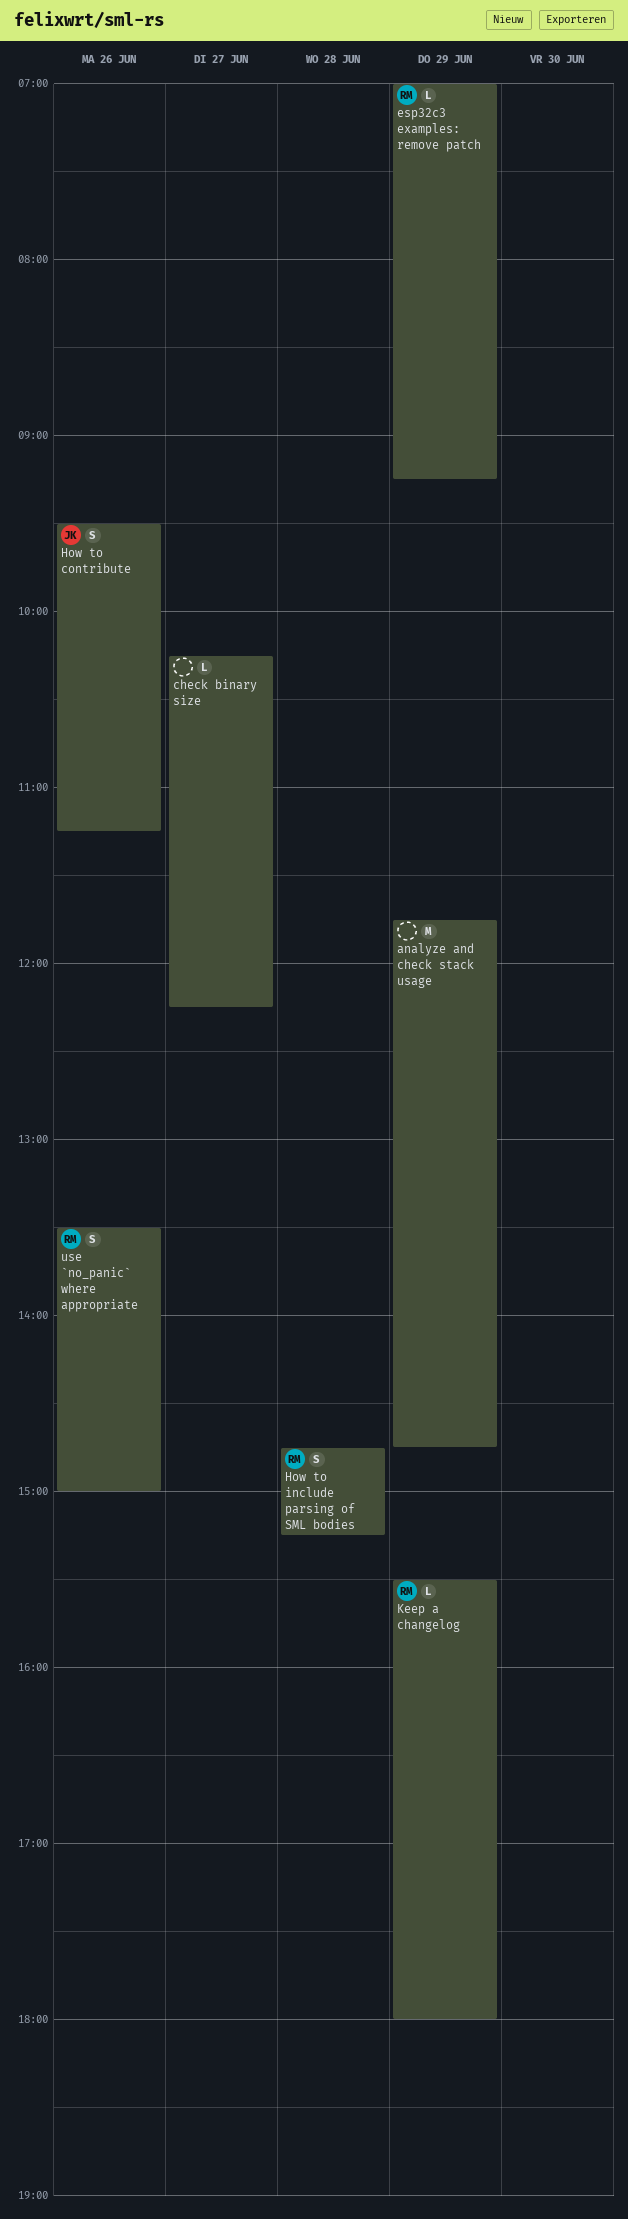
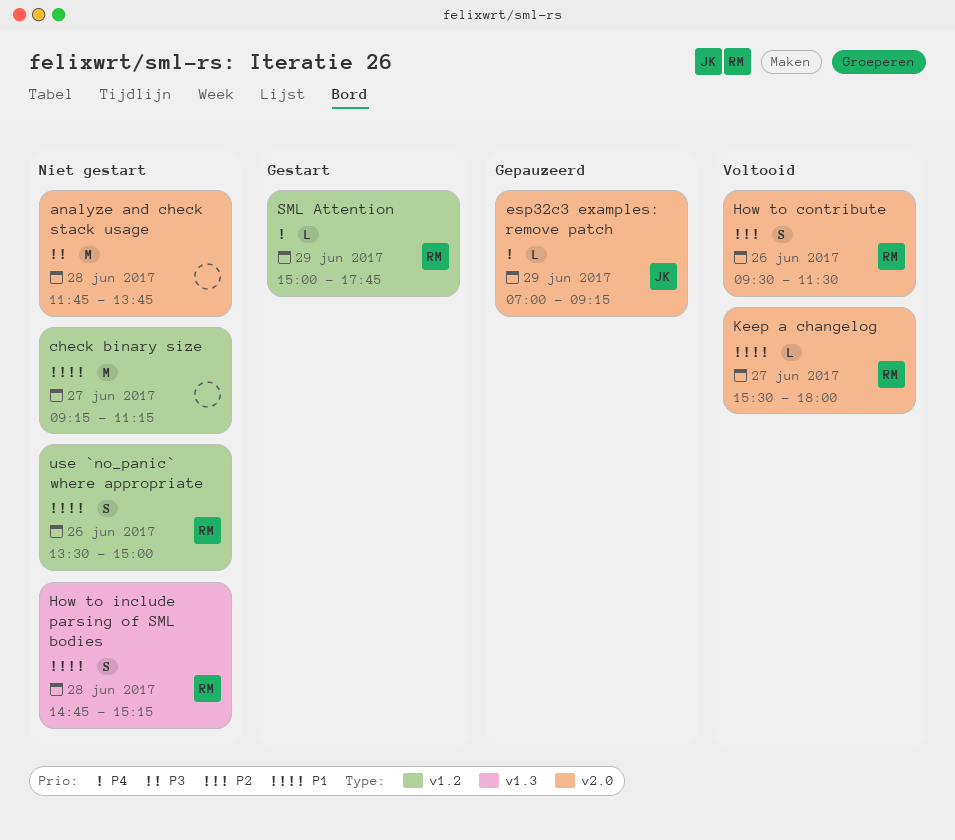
analyze and check stack usage, day: Jun 29 -> Jun 28
analyze and check stack usage, ends: 14:45 -> 13:45
check binary size, estimate: L -> M
check binary size, begins: 10:15 -> 09:15
check binary size, ends: 12:15 -> 11:15
esp32c3 examples: remove patch, owner: RM -> JK
How to contribute, owner: JK -> RM
How to contribute, ends: 11:15 -> 11:30
Keep a changelog, day: Jun 29 -> Jun 27
SML Attention: none -> present

